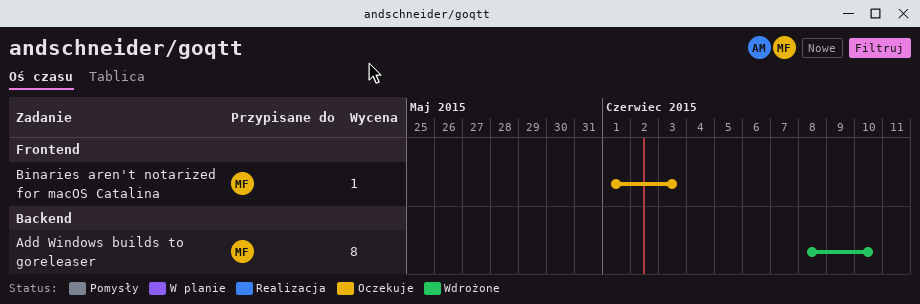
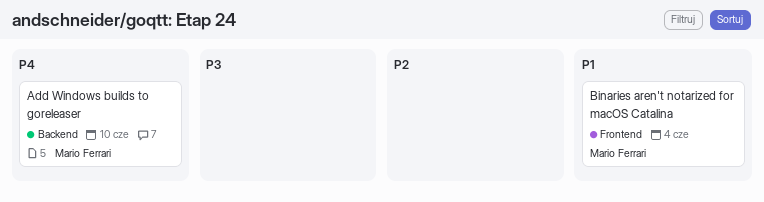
Binaries aren't notarized for macOS Catalina, due: Jun 3 -> Jun 4

